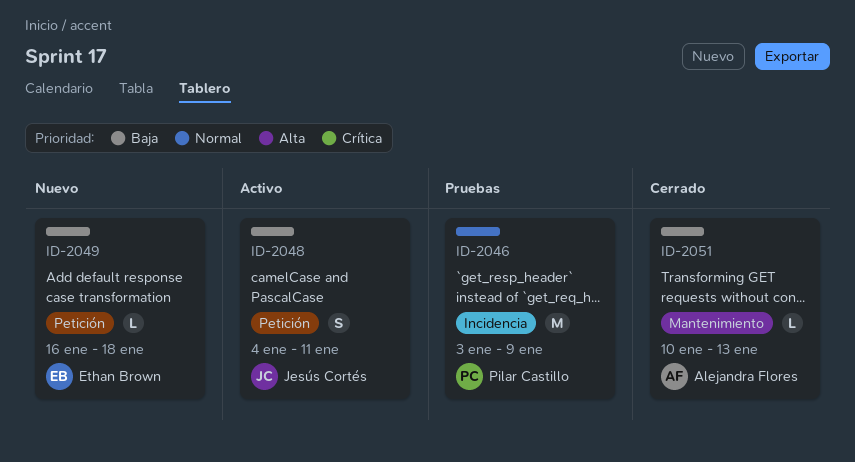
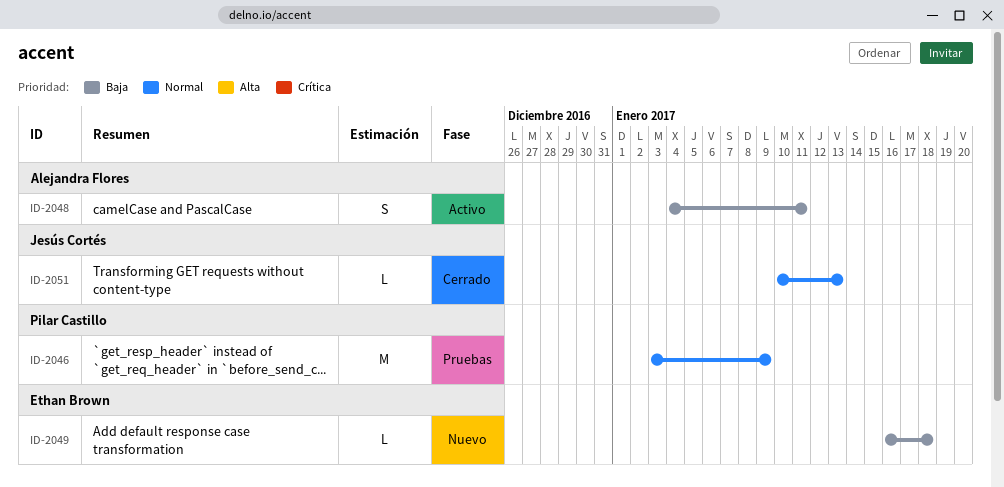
ID-2048, owner: Jesús Cortés -> Alejandra Flores
ID-2051, owner: Alejandra Flores -> Jesús Cortés
ID-2051, priority: Baja -> Normal

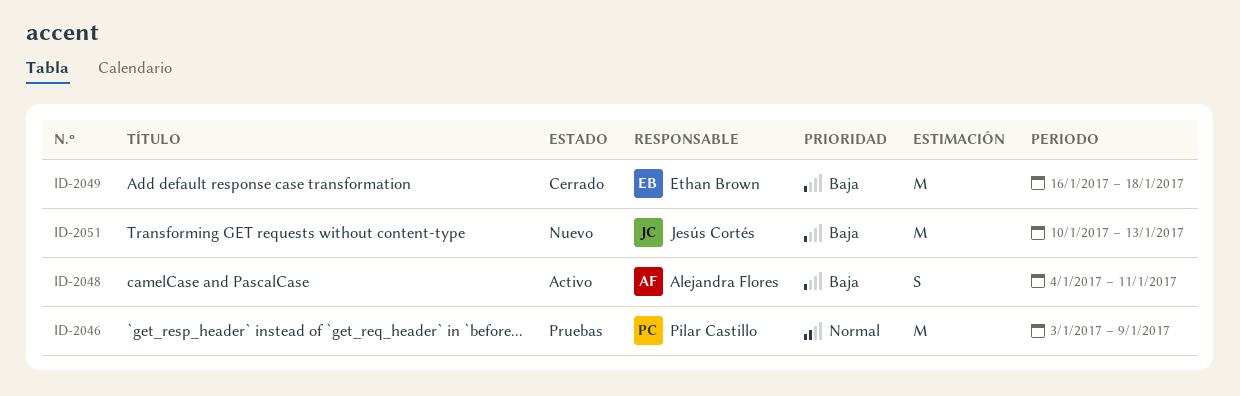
ID-2049, status: Nuevo -> Cerrado
ID-2049, estimate: L -> M
ID-2051, status: Cerrado -> Nuevo
ID-2051, priority: Normal -> Baja
ID-2051, estimate: L -> M

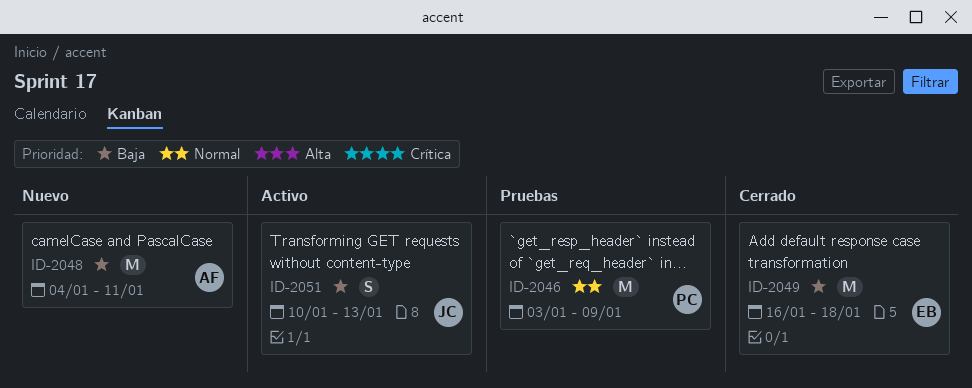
ID-2048, status: Activo -> Nuevo
ID-2048, estimate: S -> M
ID-2051, status: Nuevo -> Activo
ID-2051, estimate: M -> S

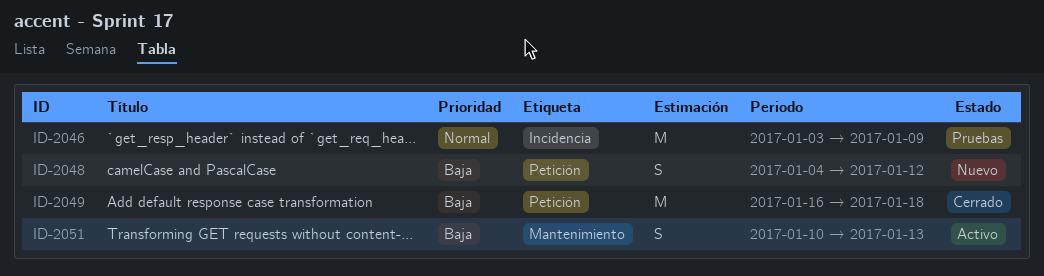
ID-2048, estimate: M -> S
ID-2048, due: Jan 11 -> Jan 12

